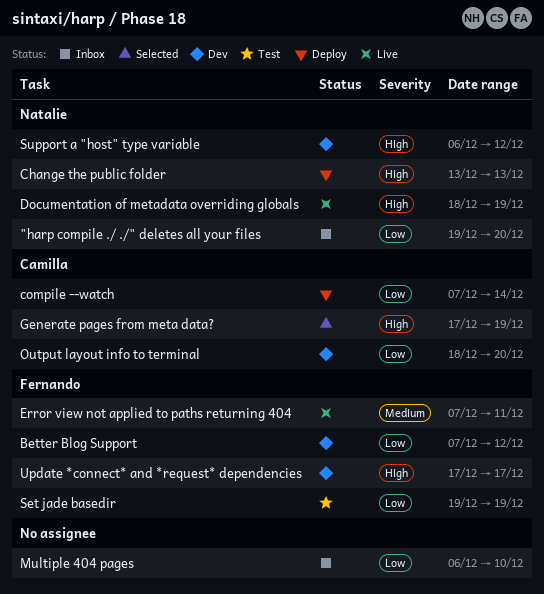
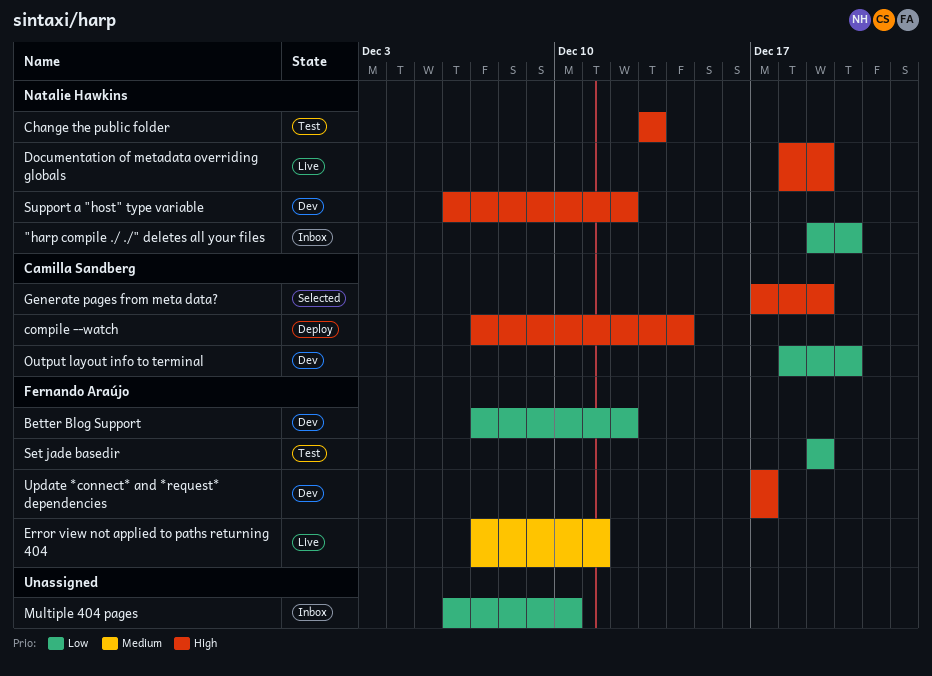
Change the public folder, status: Deploy -> Test
compile --watch, priority: Low -> High

